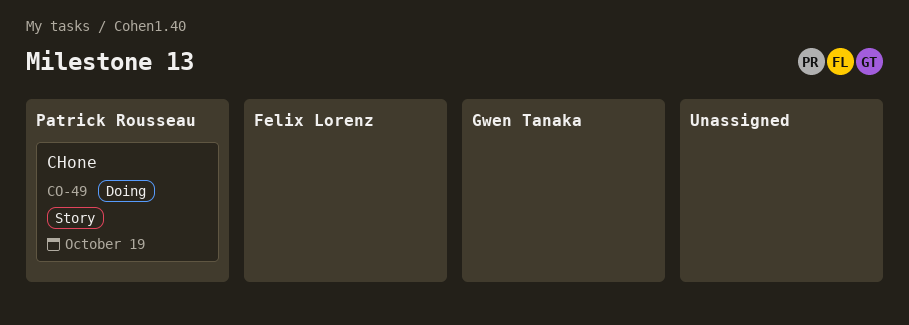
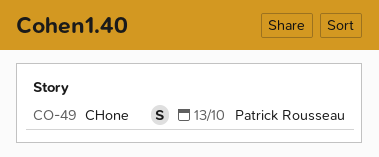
CO-49, due: Oct 19 -> Oct 13

